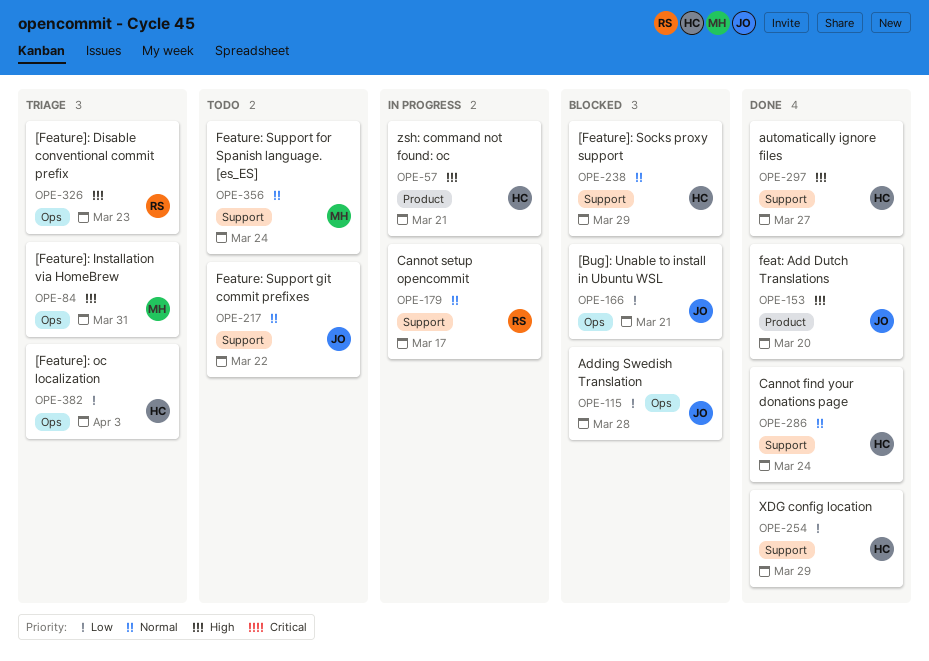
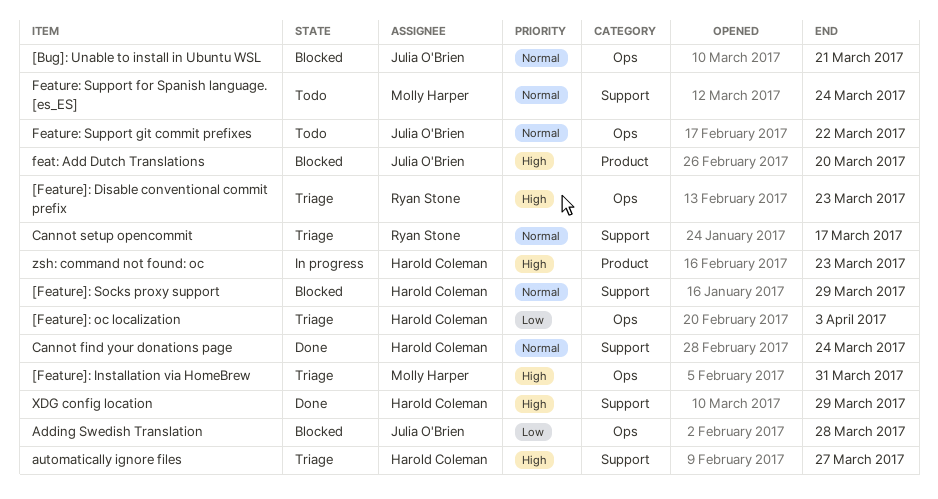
[Bug]: Unable to install in Ubuntu WSL, priority: Low -> Normal
automatically ignore files, status: Done -> Triage
Cannot setup opencommit, status: In progress -> Triage
feat: Add Dutch Translations, status: Done -> Blocked
Feature: Support git commit prefixes, label: Support -> Ops
XDG config location, priority: Low -> High
zsh: command not found: oc, due: Mar 21 -> Mar 23

